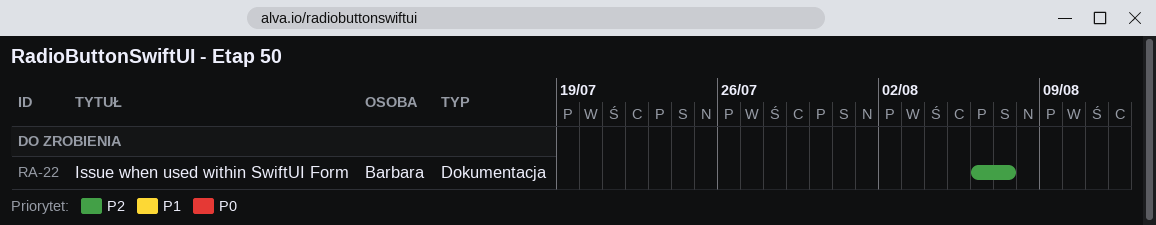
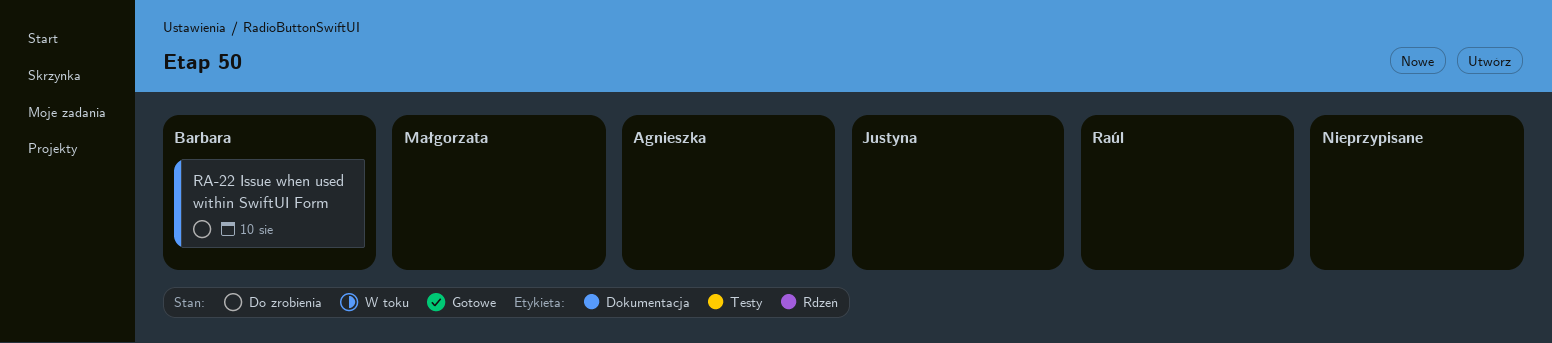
RA-22, due: Aug 7 -> Aug 10

